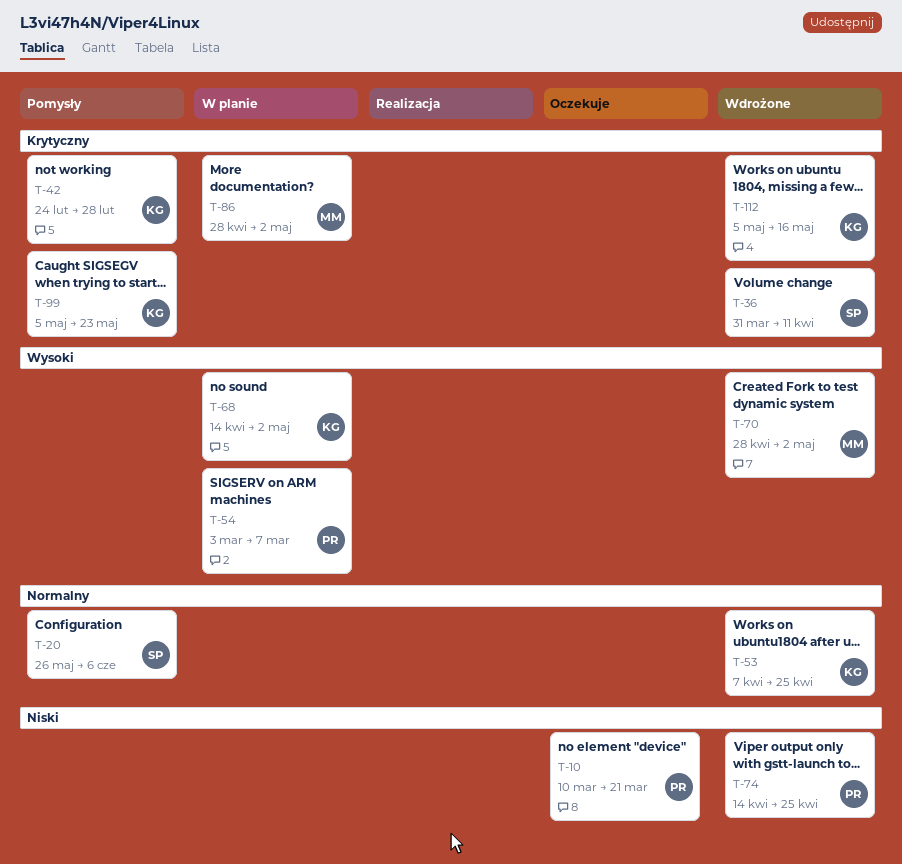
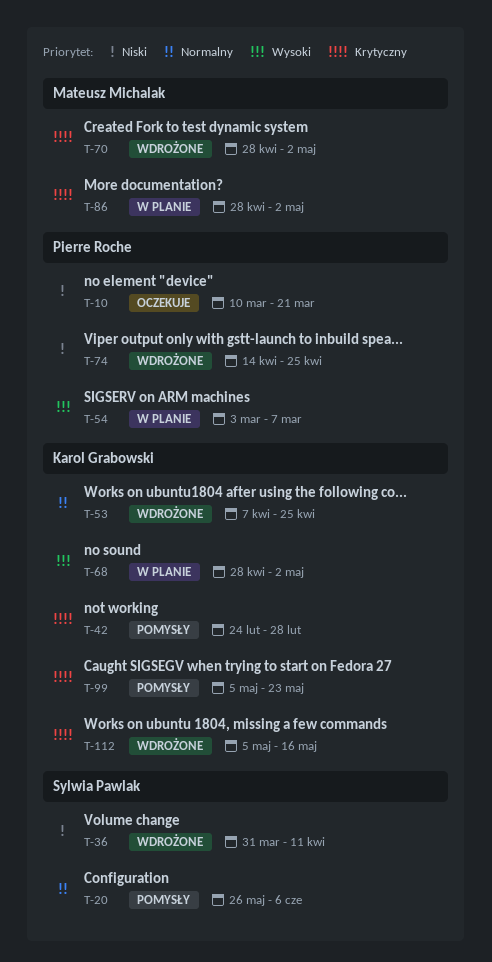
T-36, priority: Krytyczny -> Niski
T-68, start: Apr 14 -> Apr 28
T-70, priority: Wysoki -> Krytyczny

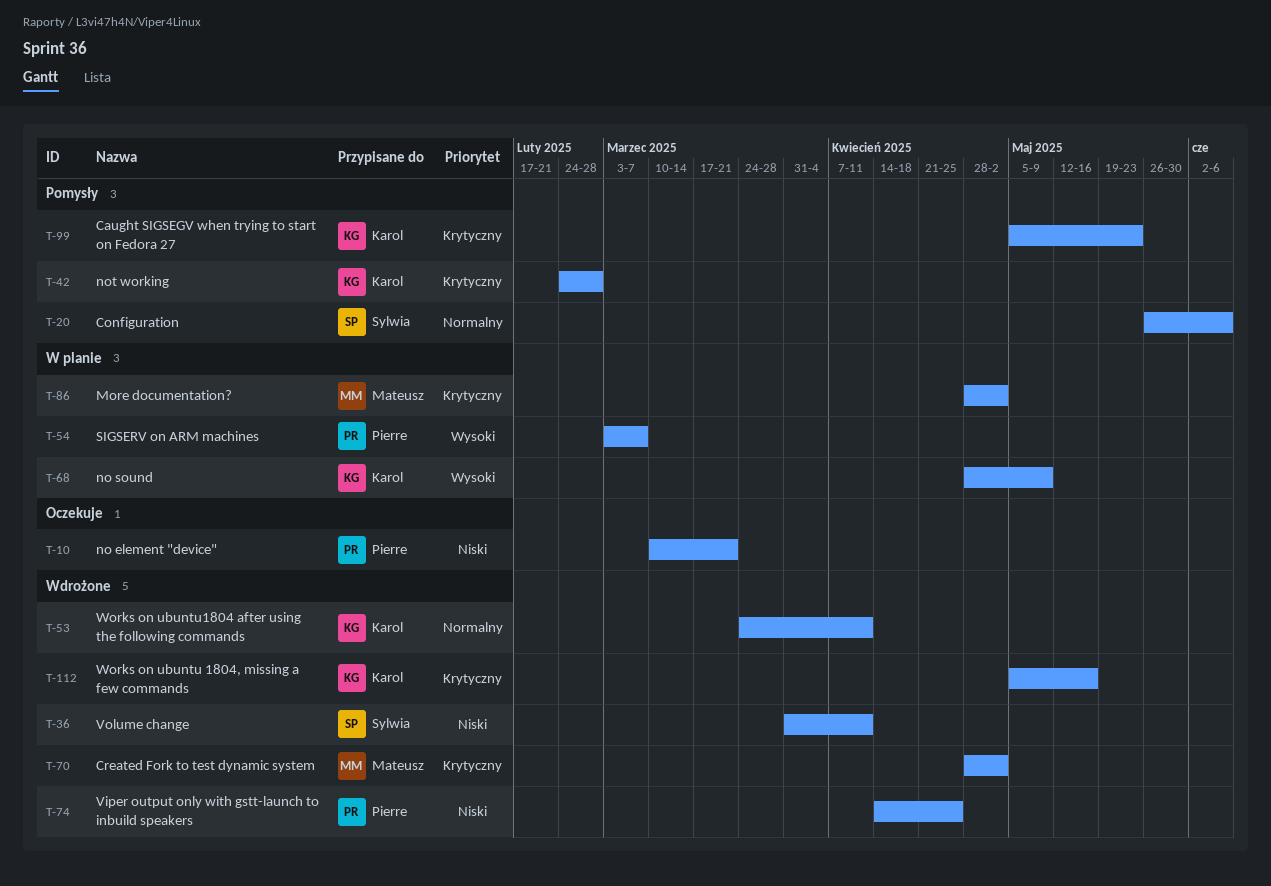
T-53, start: Apr 7 -> Mar 24
T-53, due: Apr 25 -> Apr 11
T-68, due: May 2 -> May 9

